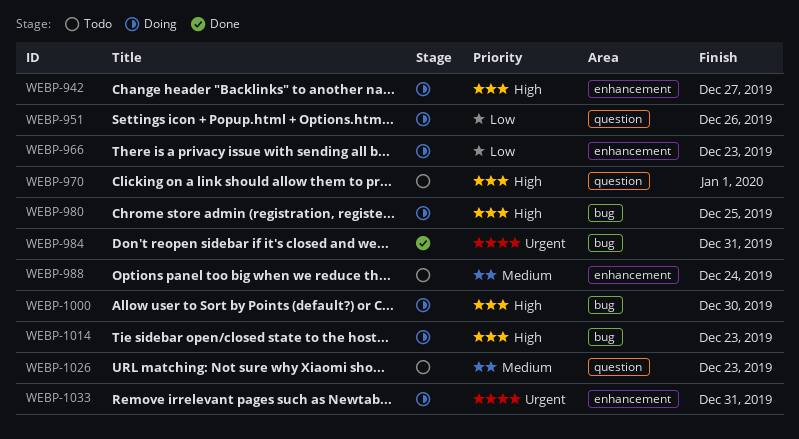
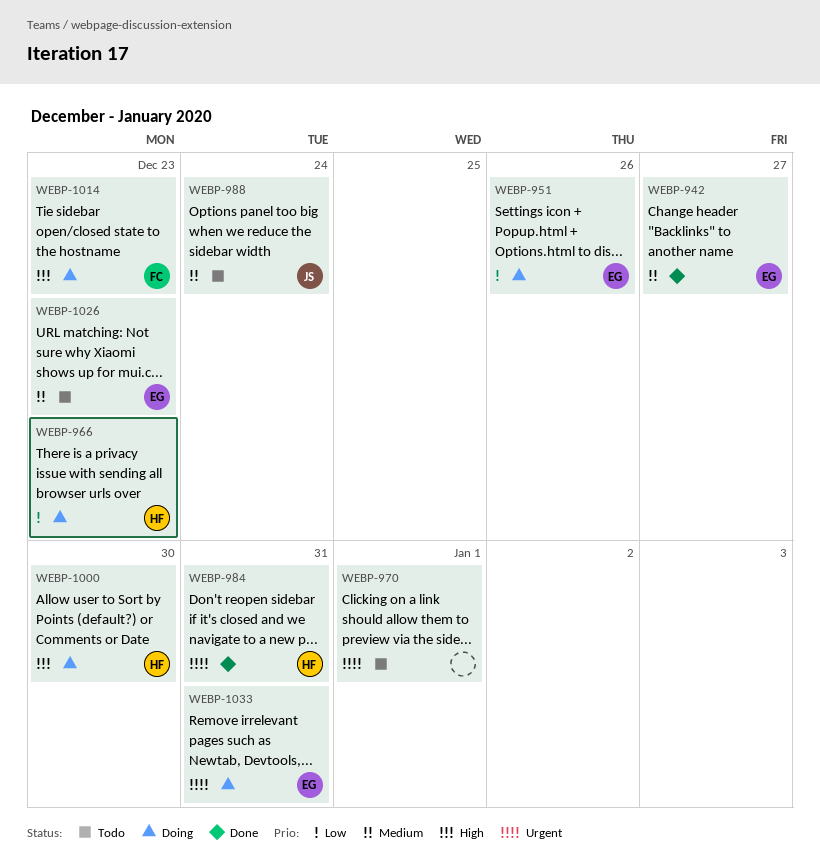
WEBP-942, status: Doing -> Done
WEBP-942, priority: High -> Medium
WEBP-970, priority: High -> Urgent
WEBP-980: present -> none

